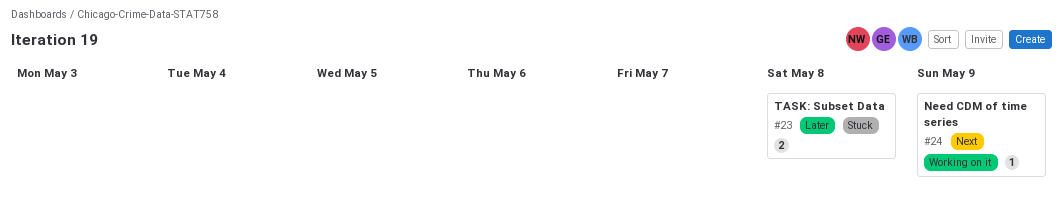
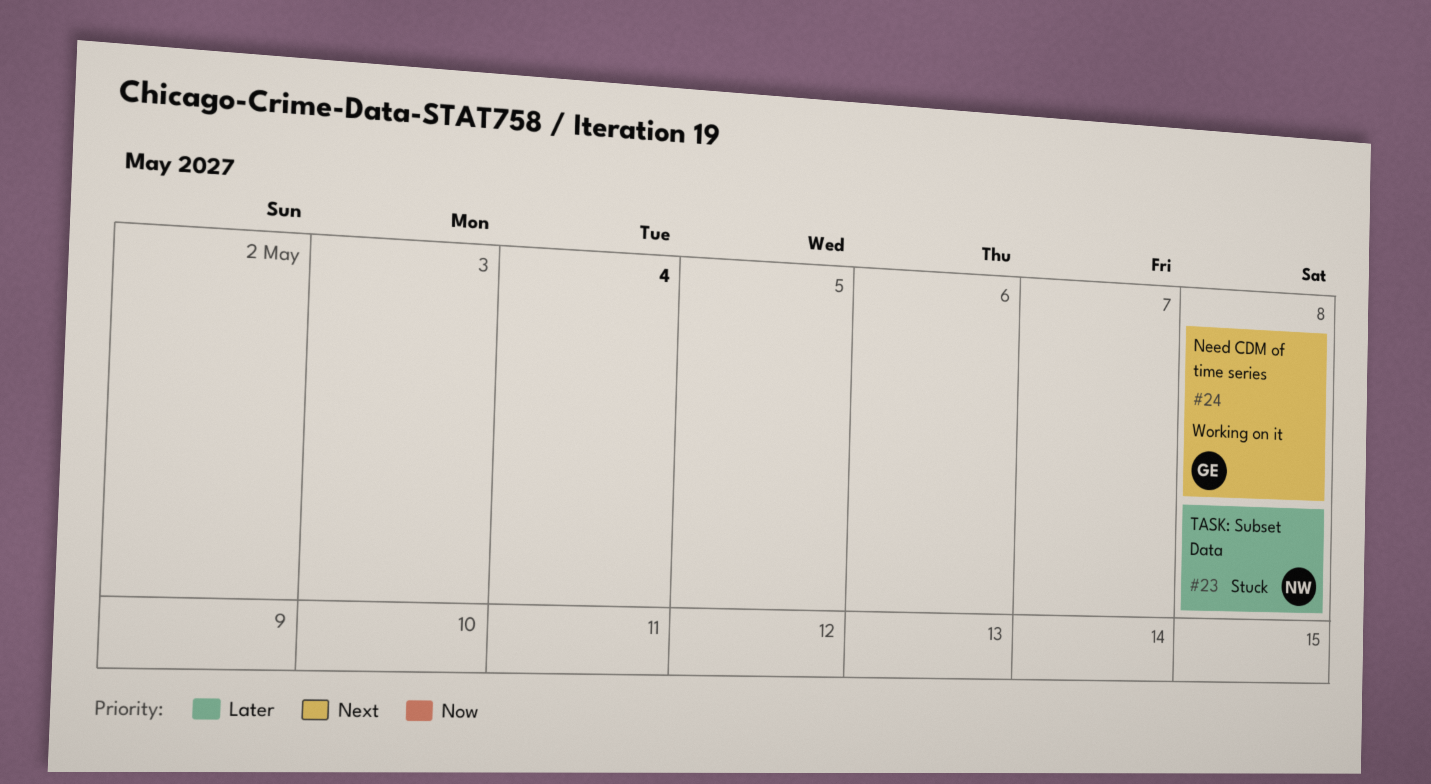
#24, due: May 9 -> May 8

